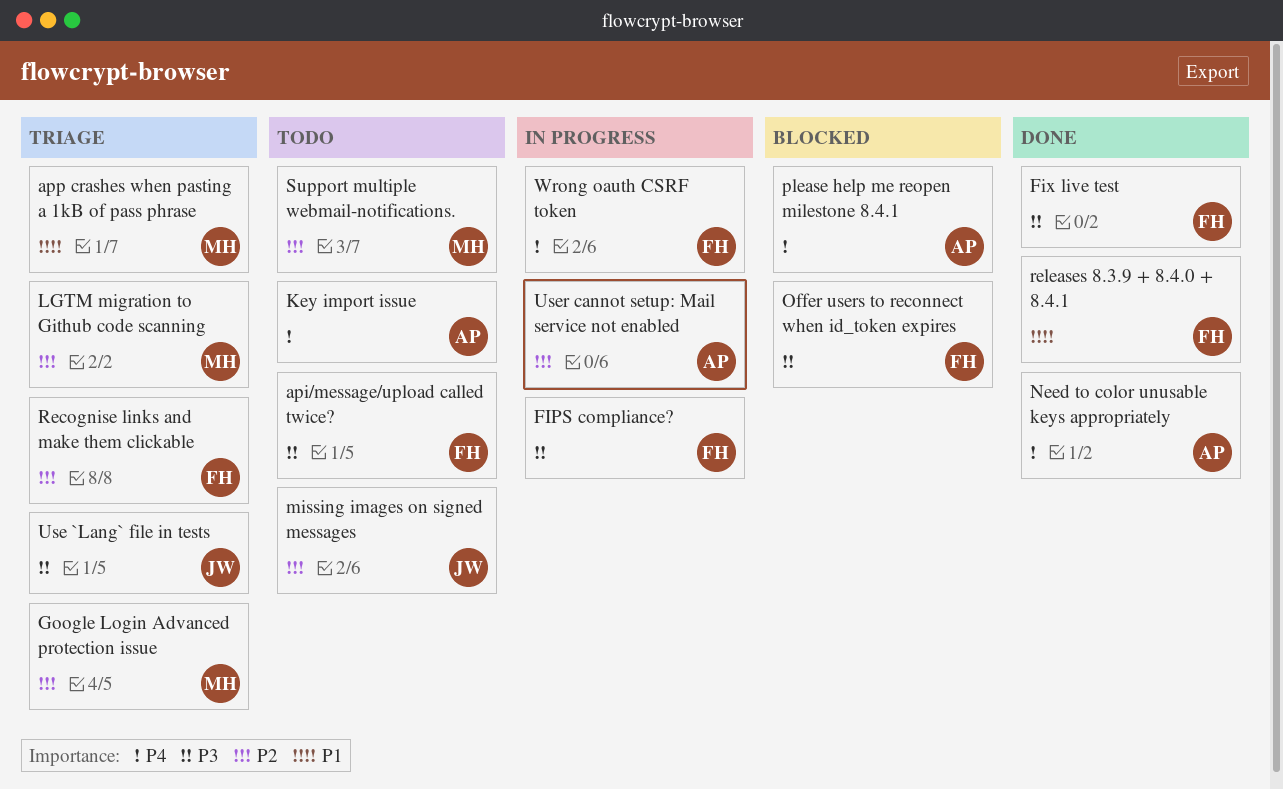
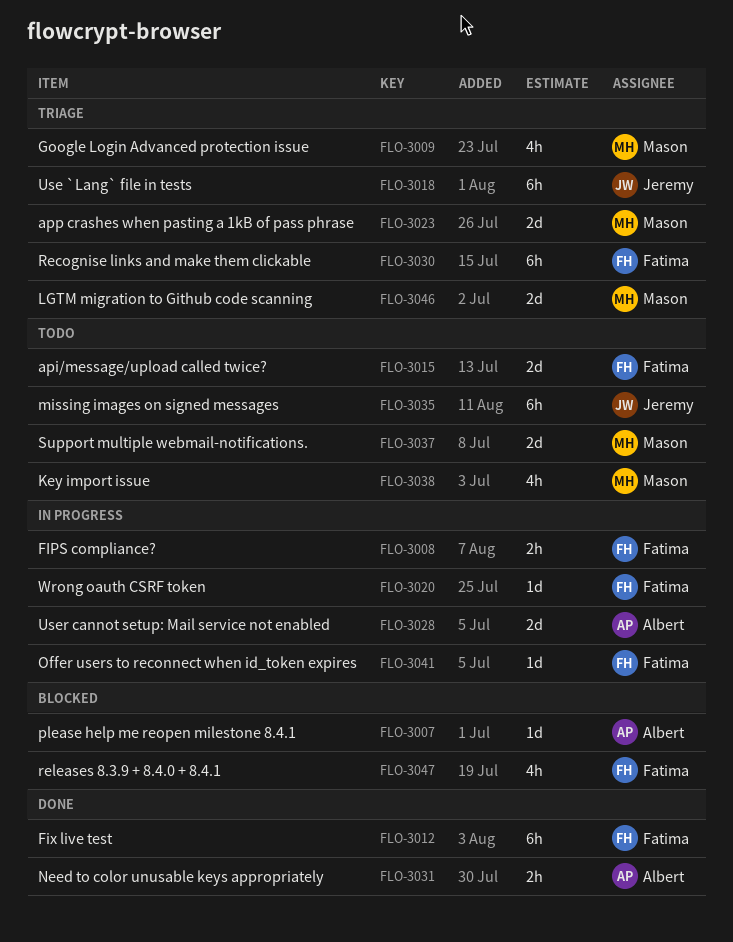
Key import issue, owner: Albert -> Mason
Offer users to reconnect when id_token expires, status: Blocked -> In progress
releases 8.3.9 + 8.4.0 + 8.4.1, status: Done -> Blocked

